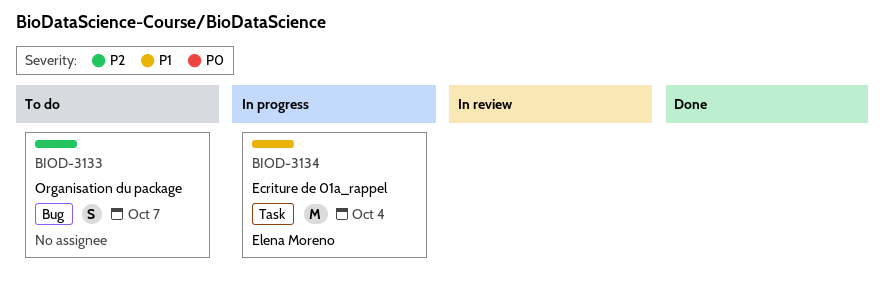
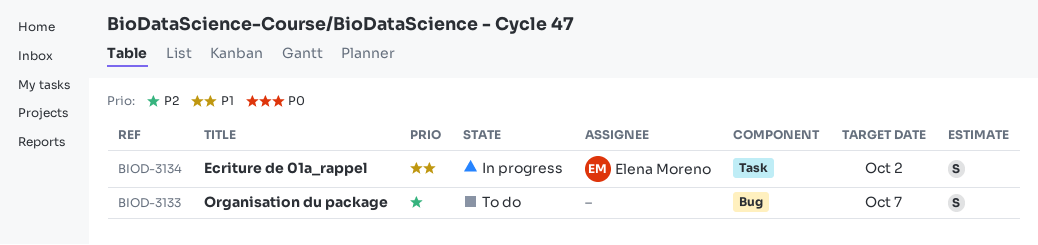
BIOD-3134, estimate: M -> S
BIOD-3134, due: Oct 4 -> Oct 2

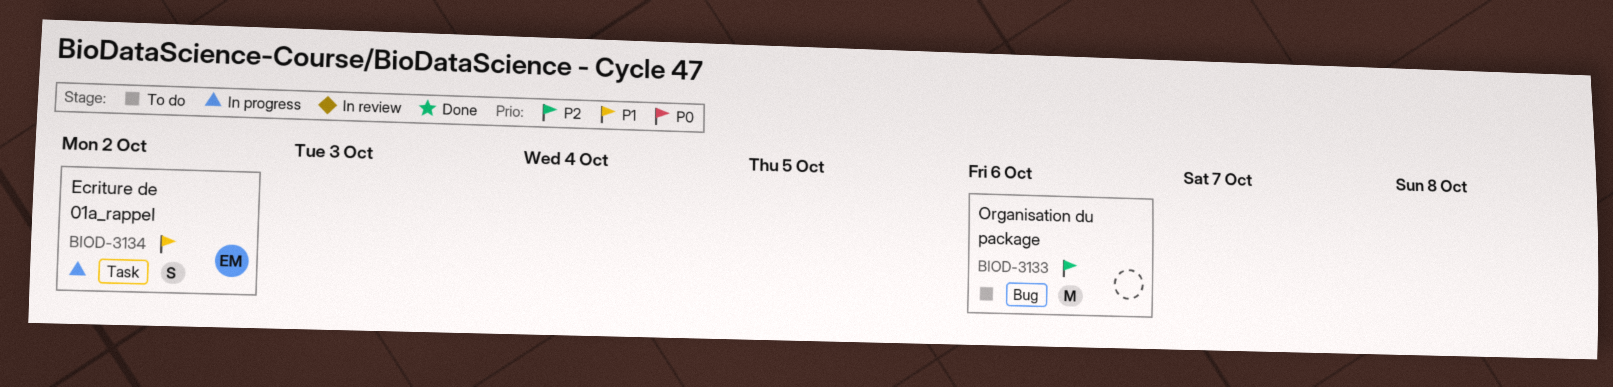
BIOD-3133, estimate: S -> M
BIOD-3133, due: Oct 7 -> Oct 6

